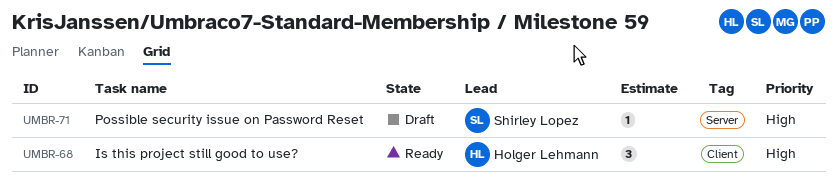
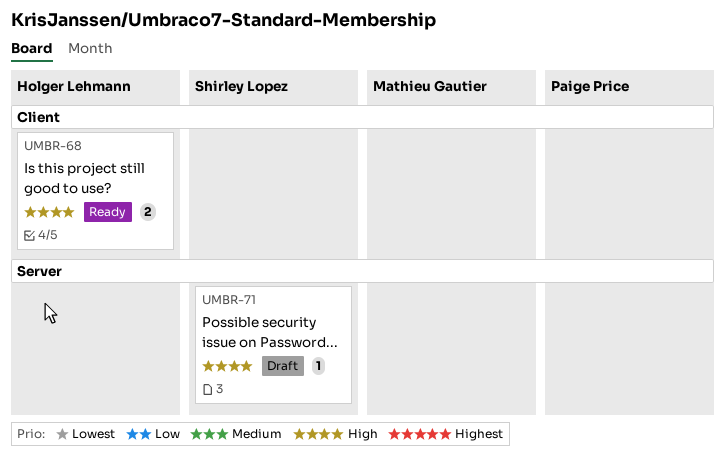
UMBR-68, estimate: 3 -> 2

